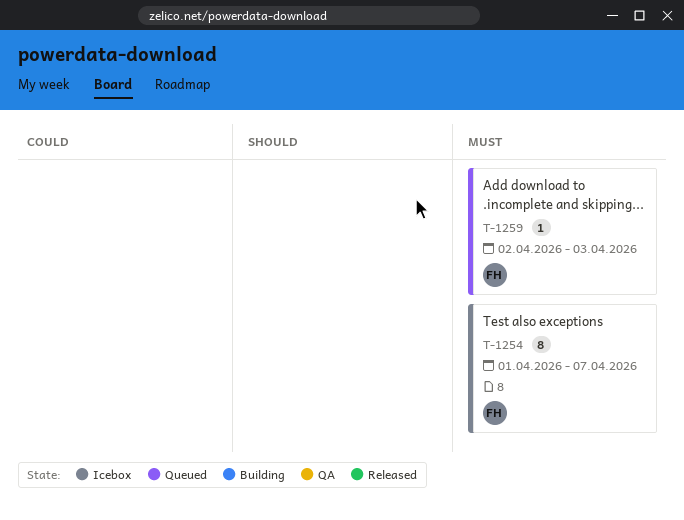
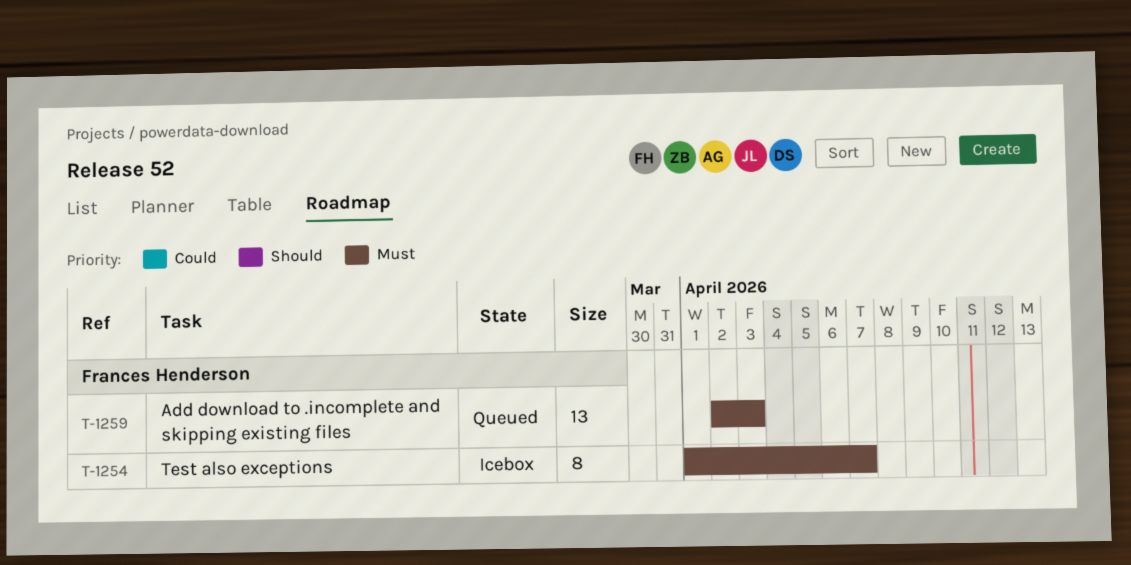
T-1259, estimate: 1 -> 13

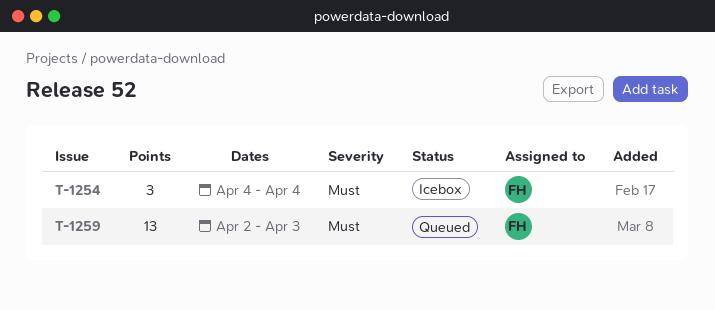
T-1254, estimate: 8 -> 3
T-1254, start: Apr 1 -> Apr 4
T-1254, due: Apr 7 -> Apr 4

